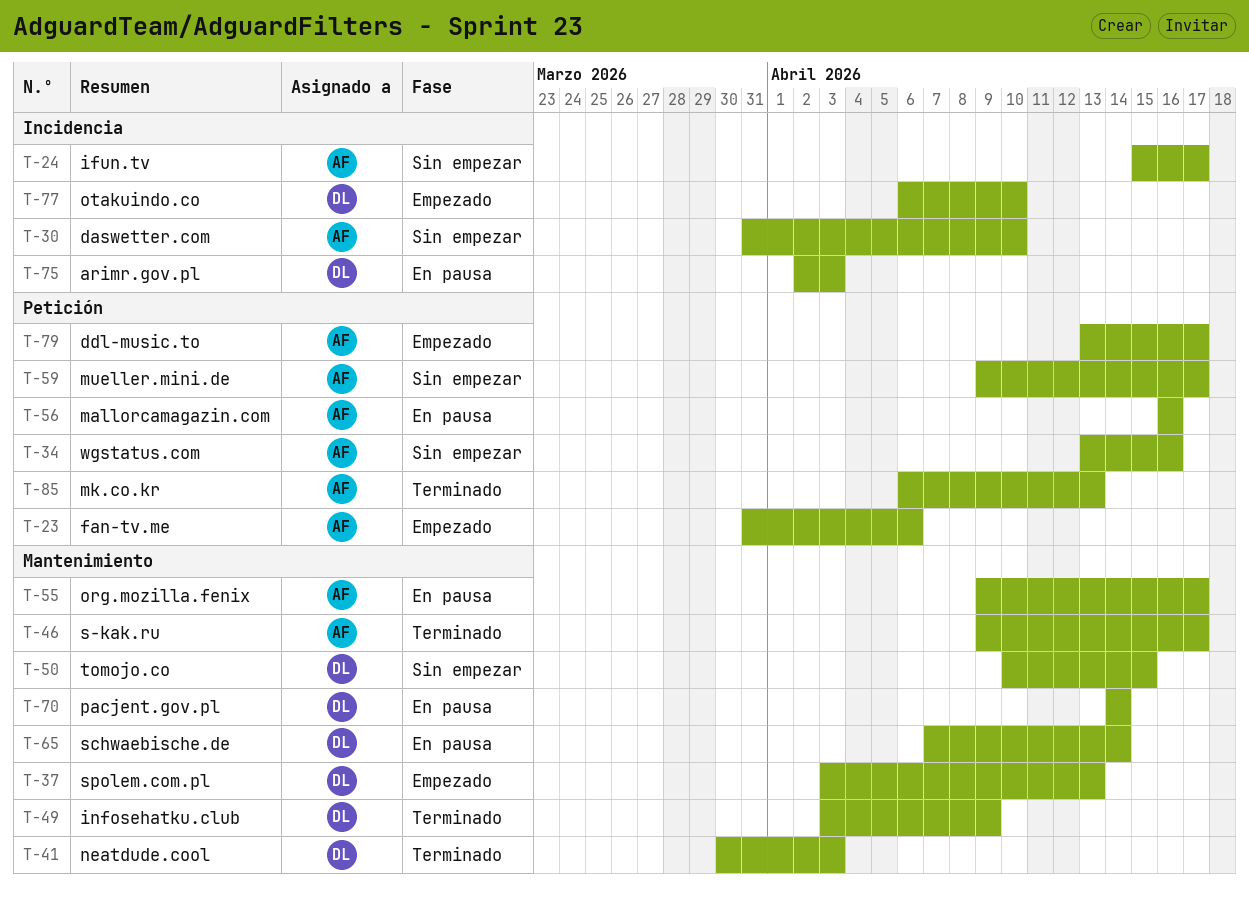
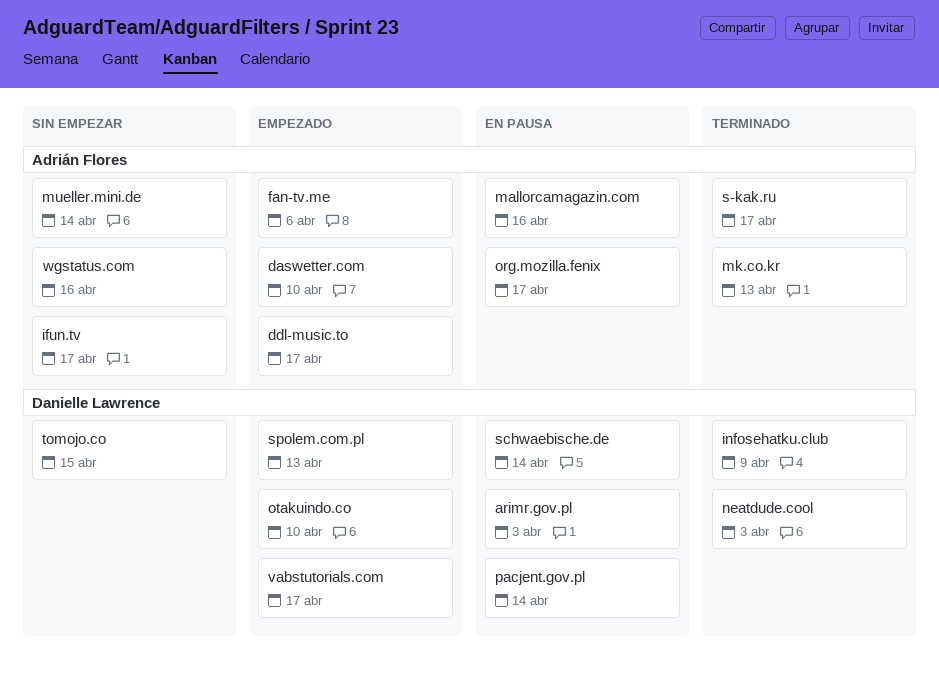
daswetter.com, status: Sin empezar -> Empezado
mueller.mini.de, due: Apr 17 -> Apr 14
vabstutorials.com: none -> present

